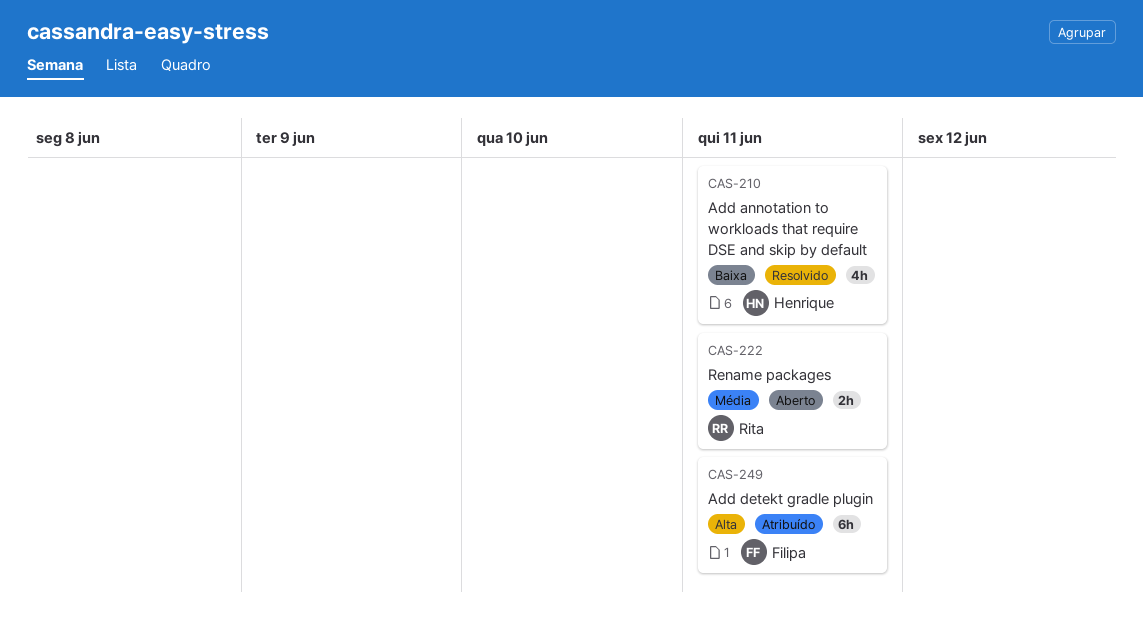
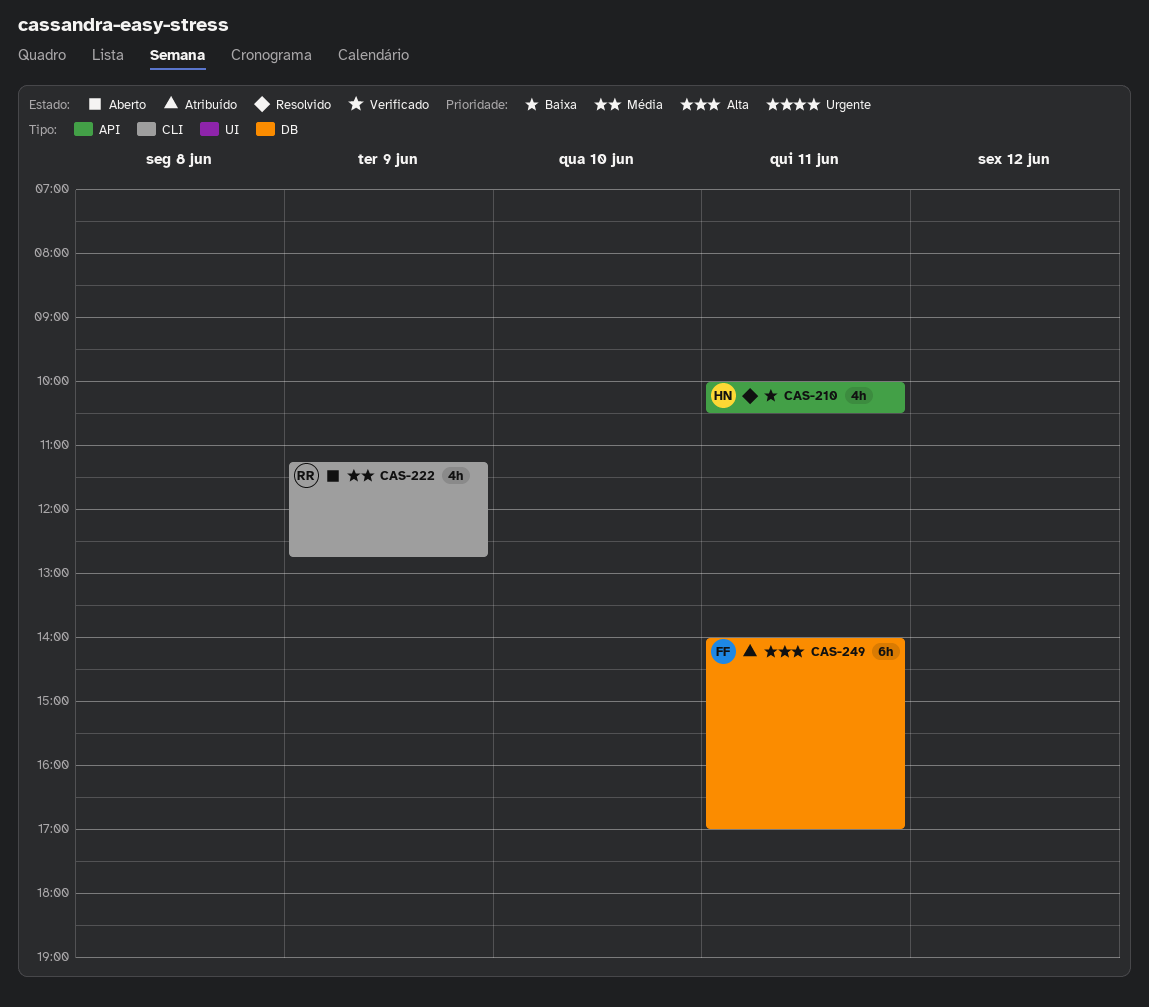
CAS-222, estimate: 2h -> 4h
CAS-222, day: Jun 11 -> Jun 9

